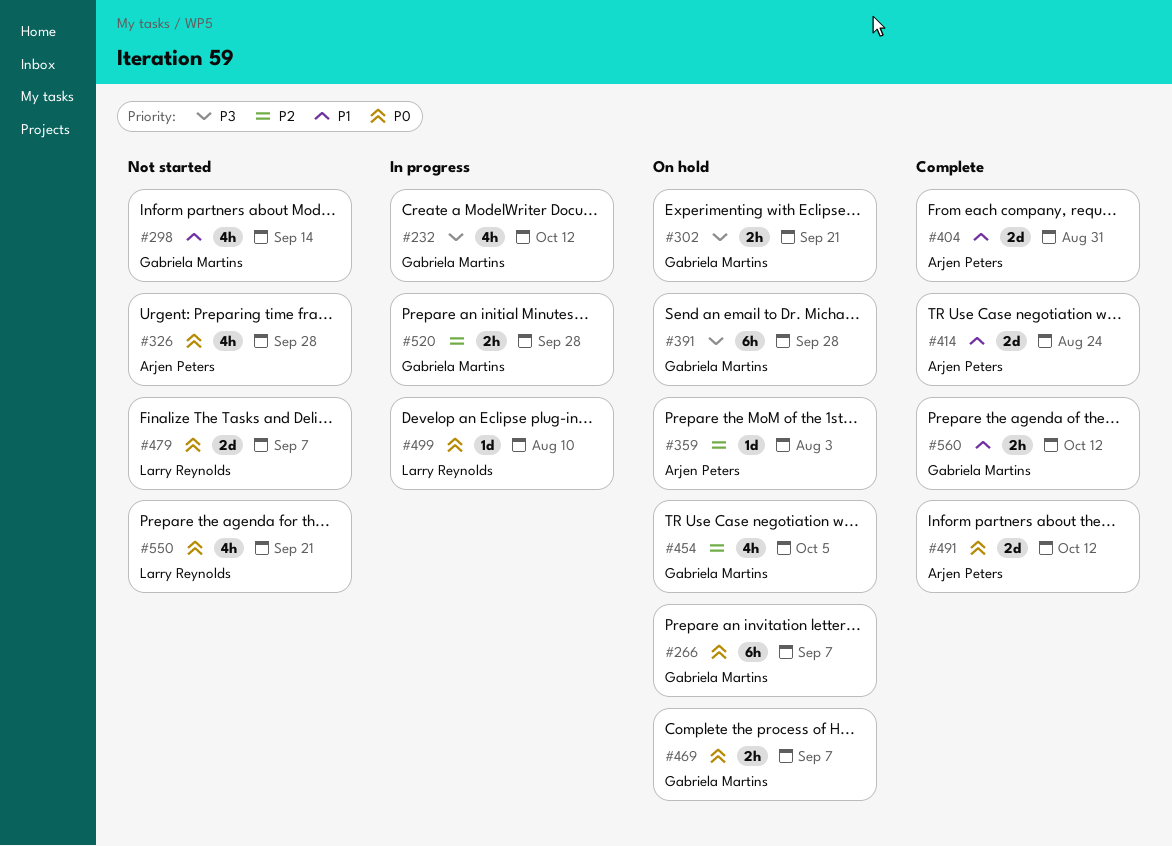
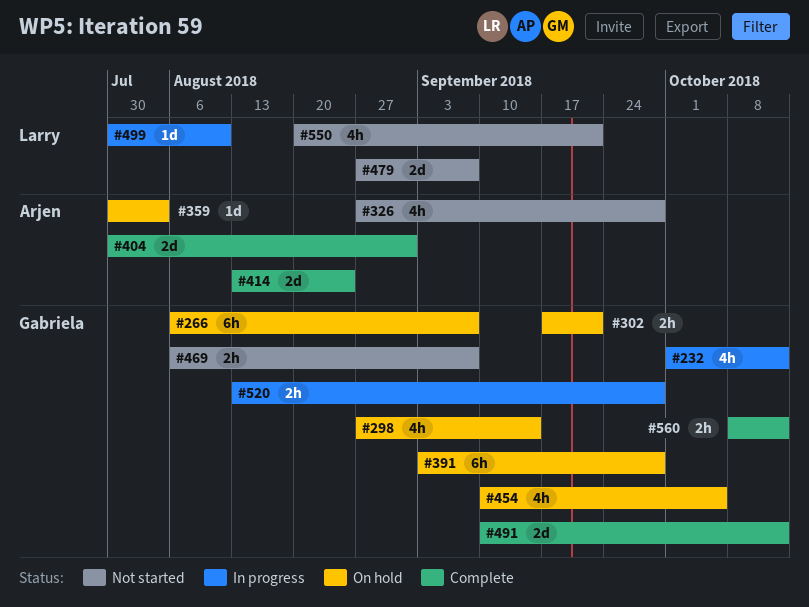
#298, status: Not started -> On hold
#469, status: On hold -> Not started
#491, owner: Arjen Peters -> Gabriela Martins

